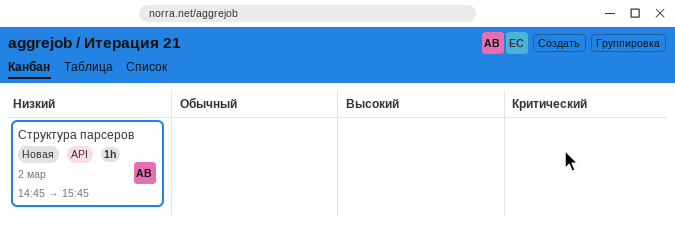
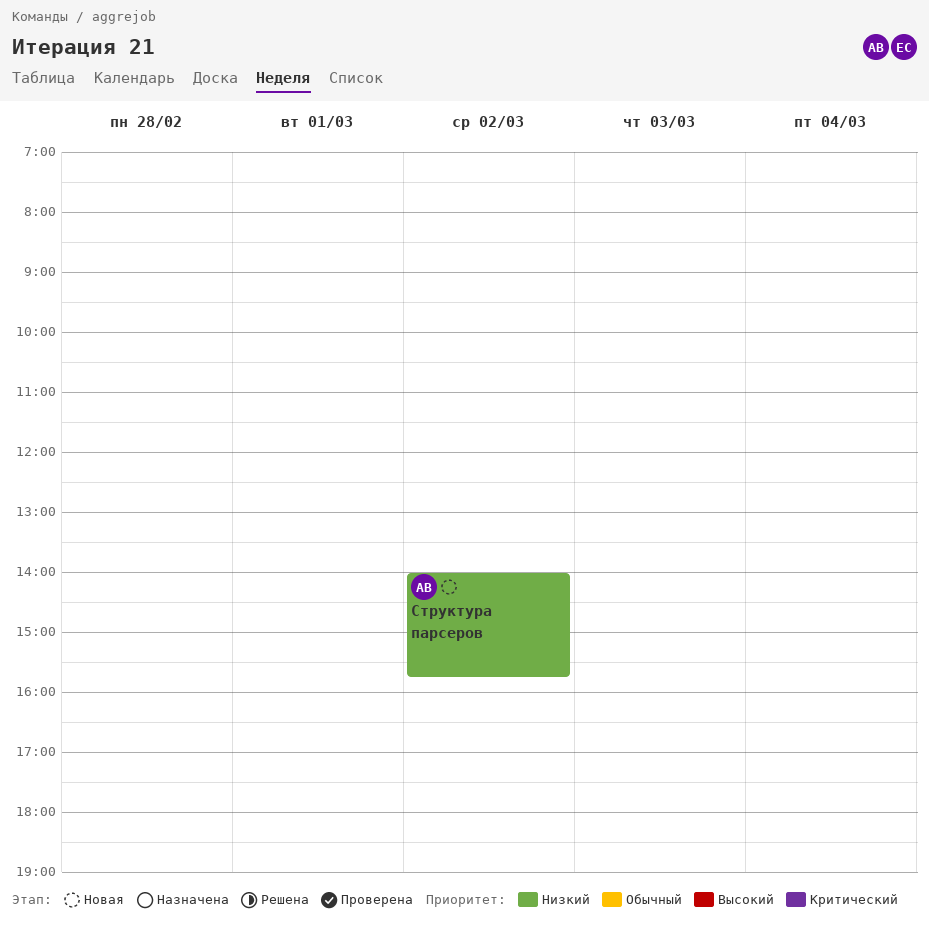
Структура парсеров, begins: 14:45 -> 14:00

